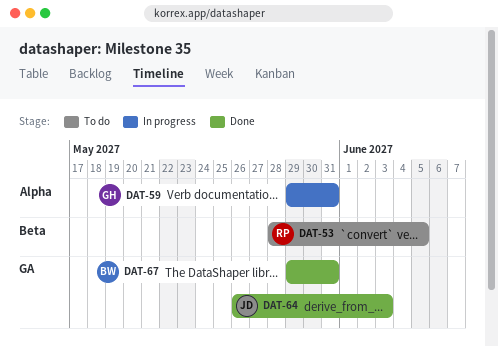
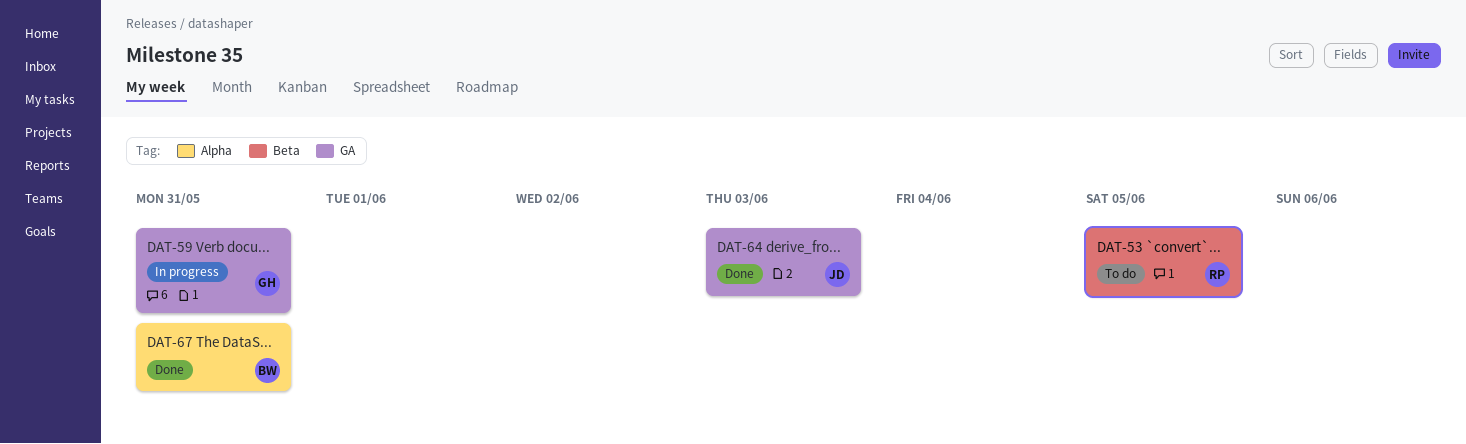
DAT-59, label: Alpha -> GA
DAT-67, label: GA -> Alpha

